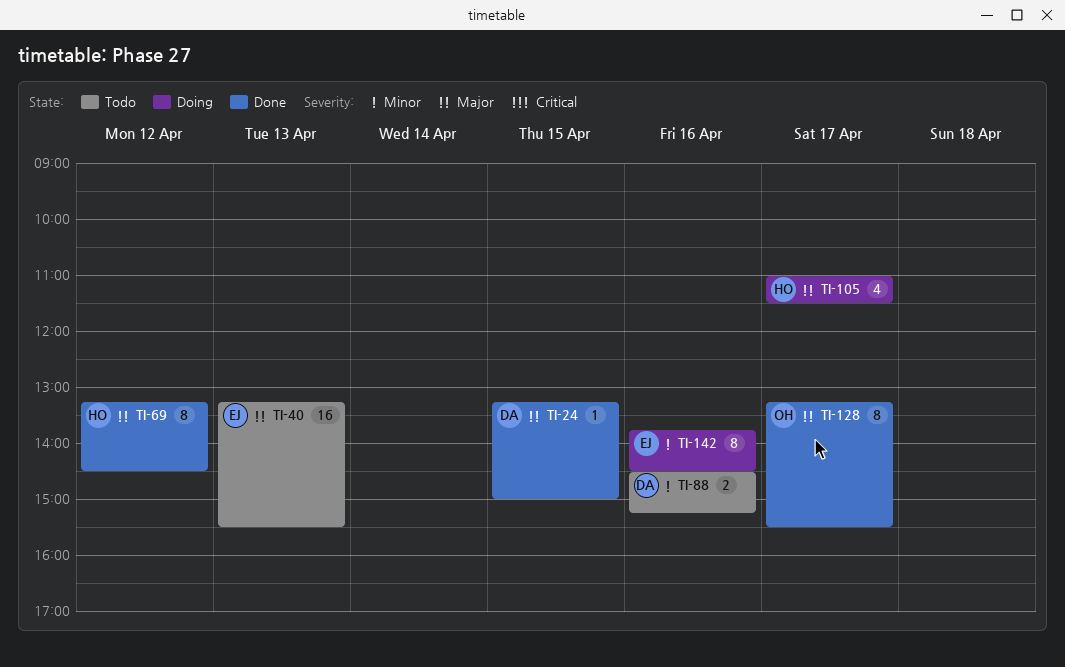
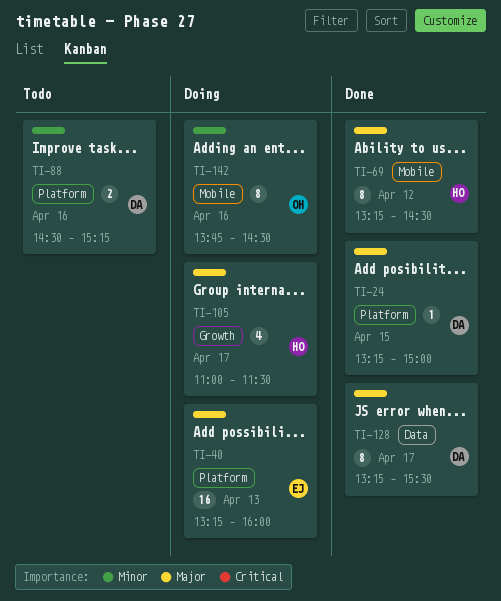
TI-40, status: Todo -> Doing
TI-40, ends: 15:30 -> 16:00
TI-128, owner: OH -> DA
TI-142, owner: EJ -> OH

